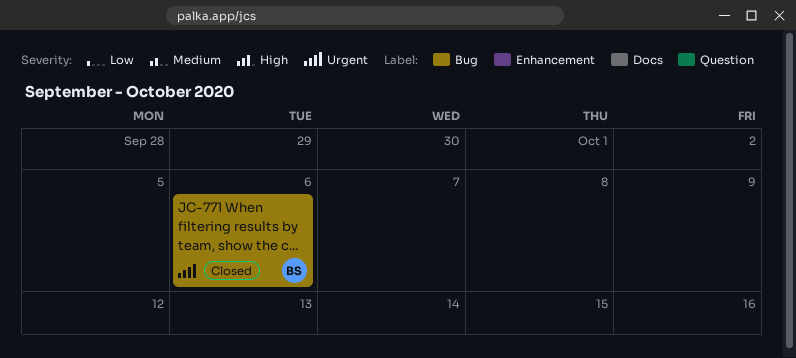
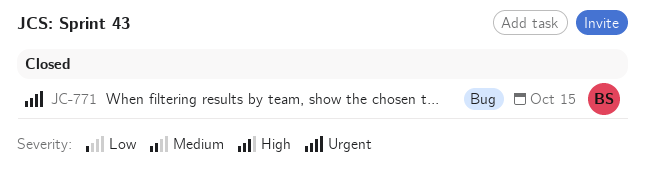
JC-771, due: Oct 6 -> Oct 15

